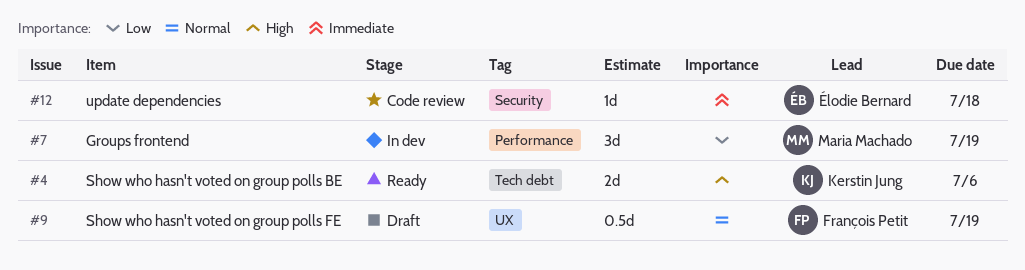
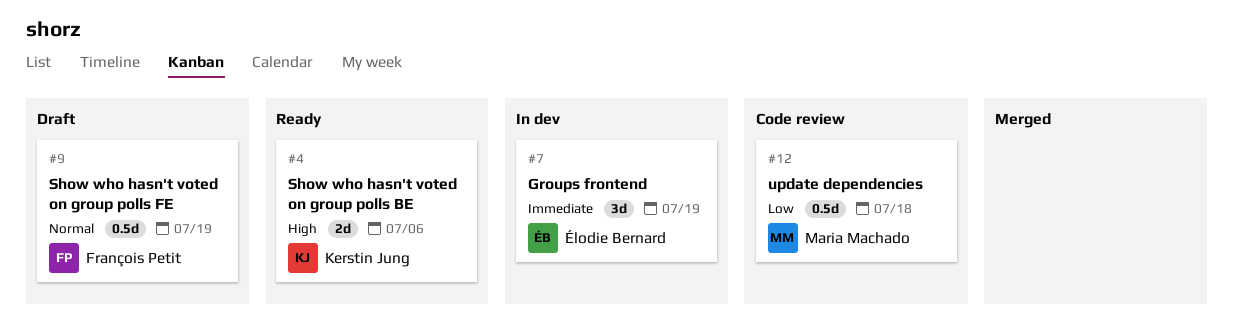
#7, owner: Maria Machado -> Élodie Bernard
#7, priority: Low -> Immediate
#12, owner: Élodie Bernard -> Maria Machado
#12, priority: Immediate -> Low
#12, estimate: 1d -> 0.5d

